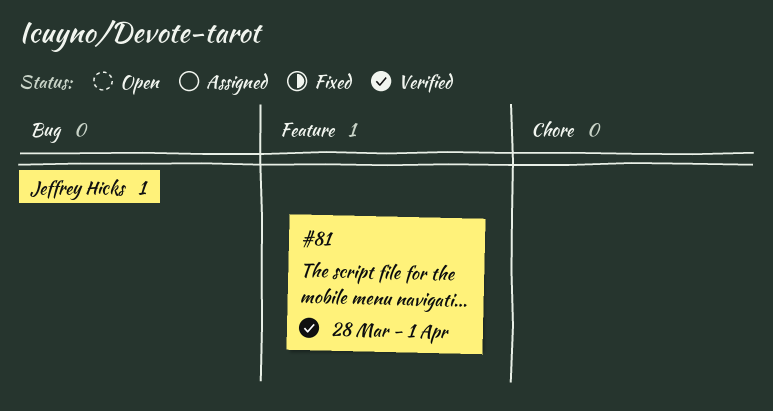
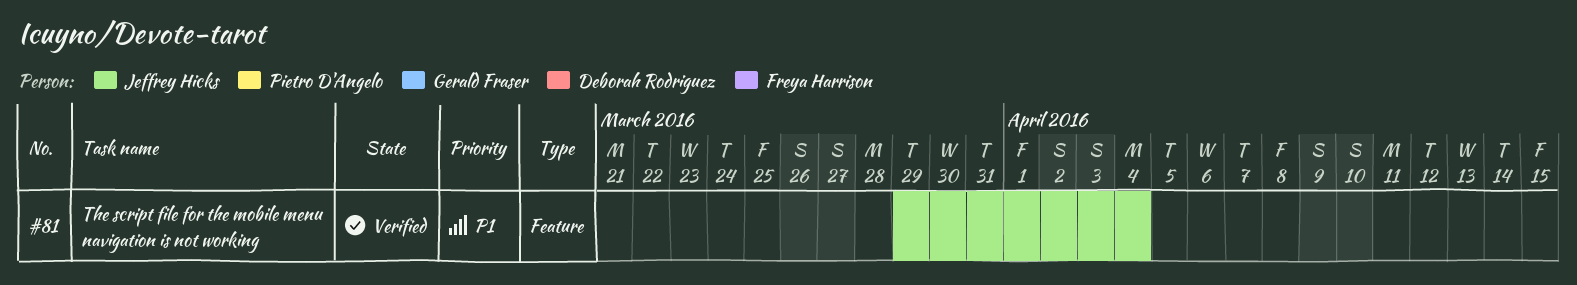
#81, start: Mar 28 -> Mar 29
#81, due: Apr 1 -> Apr 4

